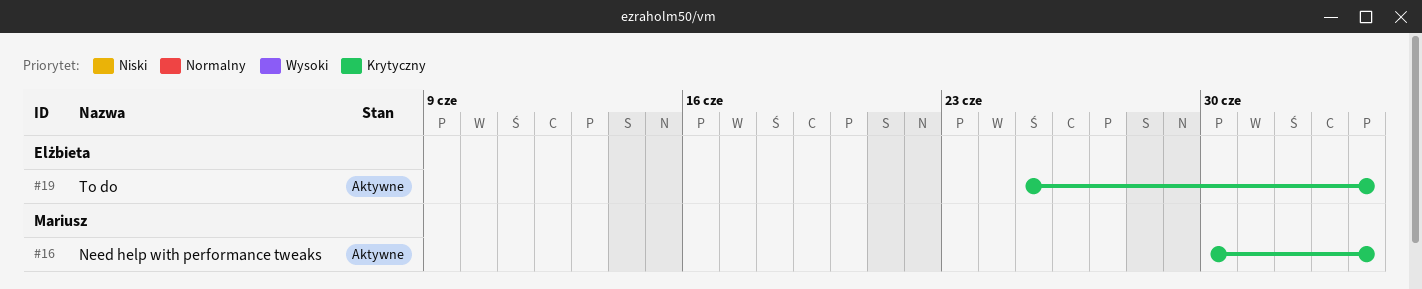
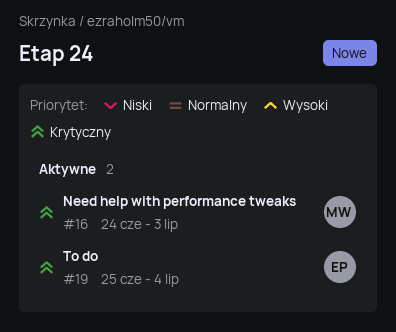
#16, start: Jun 30 -> Jun 24
#16, due: Jul 4 -> Jul 3

